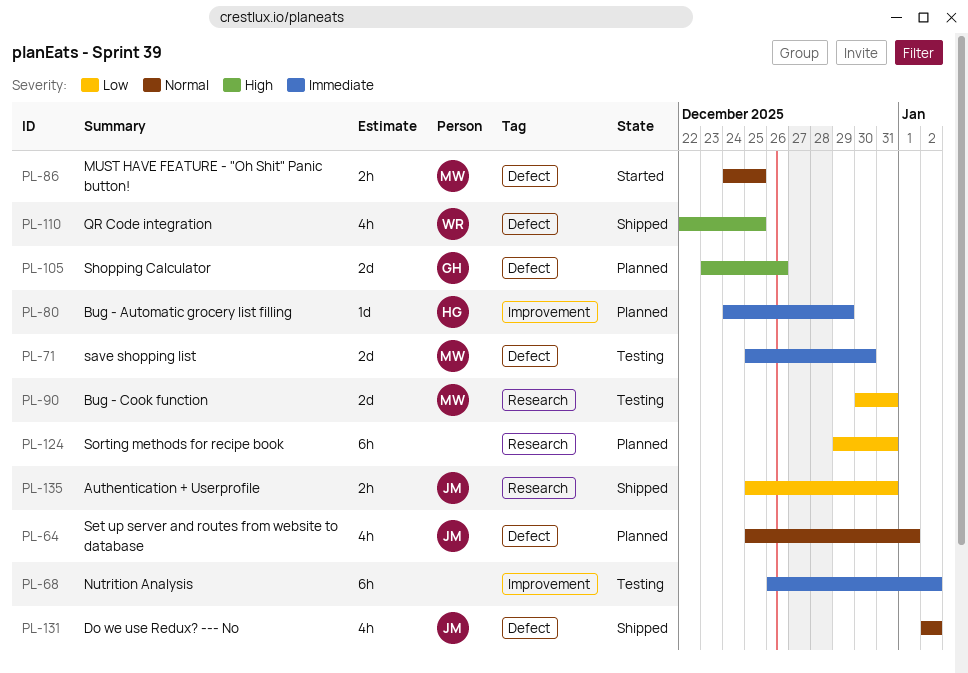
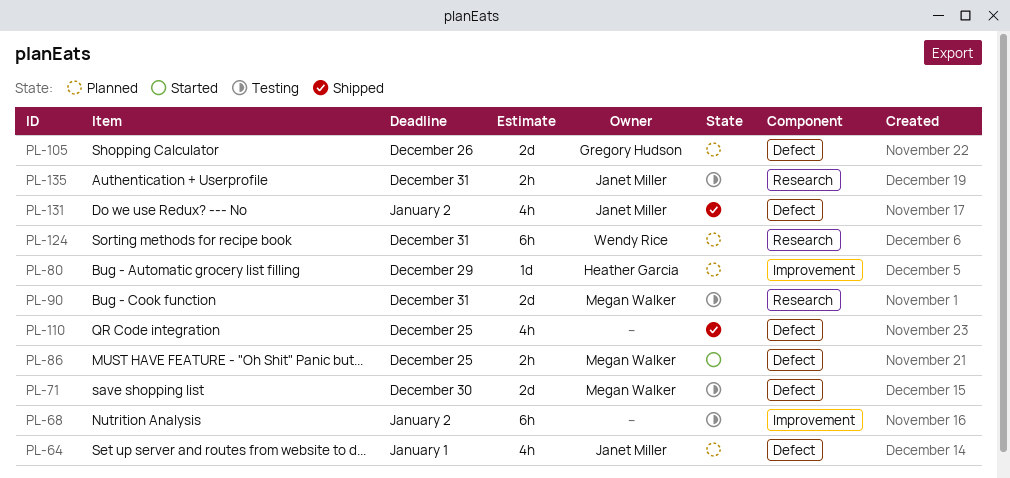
PL-110, owner: Wendy Rice -> none
PL-124, owner: none -> Wendy Rice
PL-135, status: Shipped -> Testing

